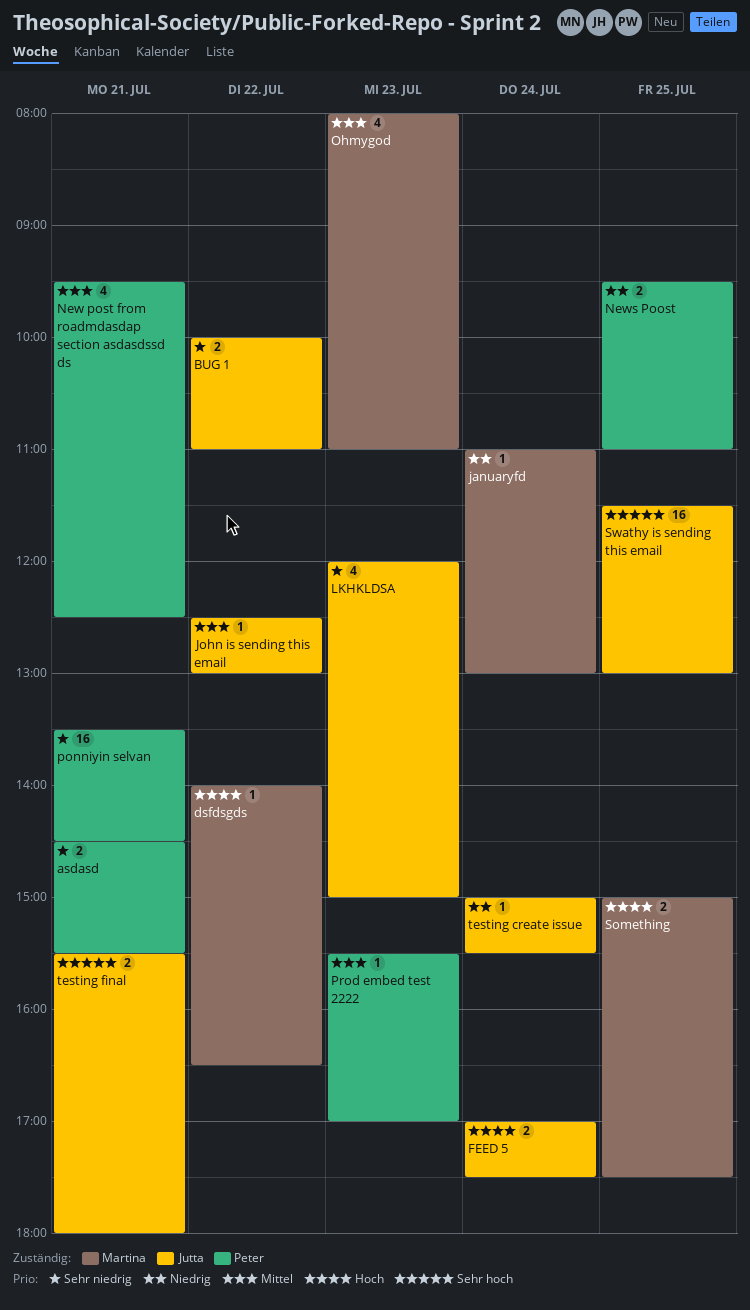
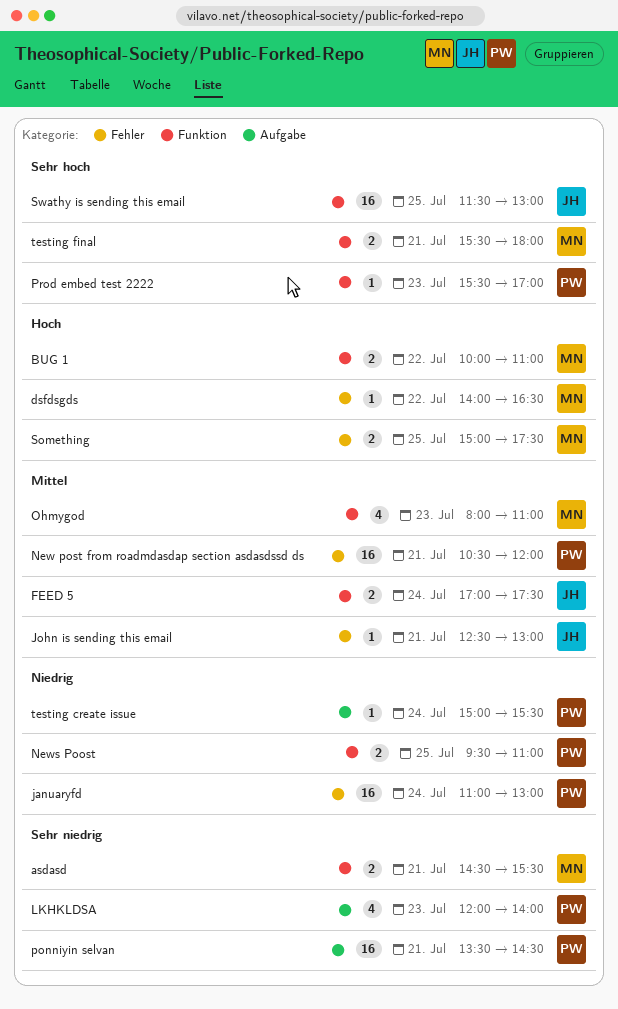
asdasd, owner: Peter -> Martina
BUG 1, owner: Jutta -> Martina
BUG 1, priority: Sehr niedrig -> Hoch
FEED 5, priority: Hoch -> Mittel
januaryfd, owner: Martina -> Peter
januaryfd, estimate: 1 -> 16
John is sending this email, day: Jul 22 -> Jul 21
LKHKLDSA, owner: Jutta -> Peter
LKHKLDSA, ends: 15:00 -> 14:00
New post from roadmdasdap section asdasdssd ds, estimate: 4 -> 16
New post from roadmdasdap section asdasdssd ds, begins: 09:30 -> 10:30
New post from roadmdasdap section asdasdssd ds, ends: 12:30 -> 12:00
Prod embed test 2222, priority: Mittel -> Sehr hoch
testing create issue, owner: Jutta -> Peter
testing final, owner: Jutta -> Martina

